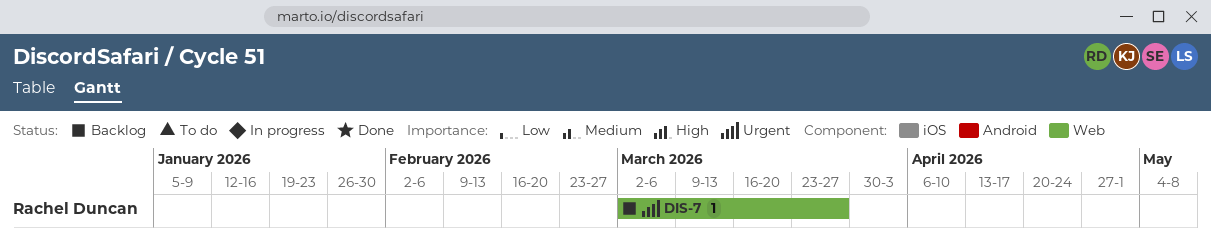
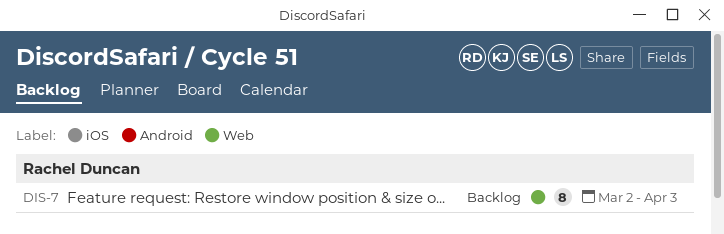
DIS-7, estimate: 1 -> 8
DIS-7, due: Mar 27 -> Apr 3

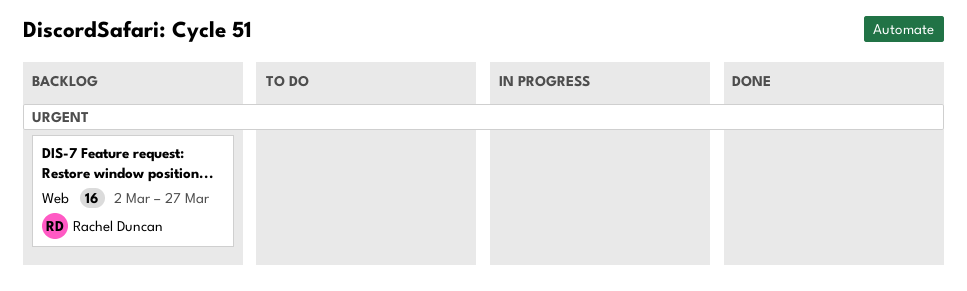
DIS-7, estimate: 8 -> 16
DIS-7, due: Apr 3 -> Mar 27

